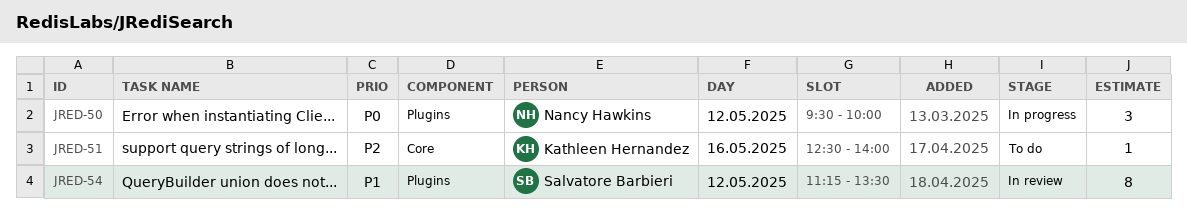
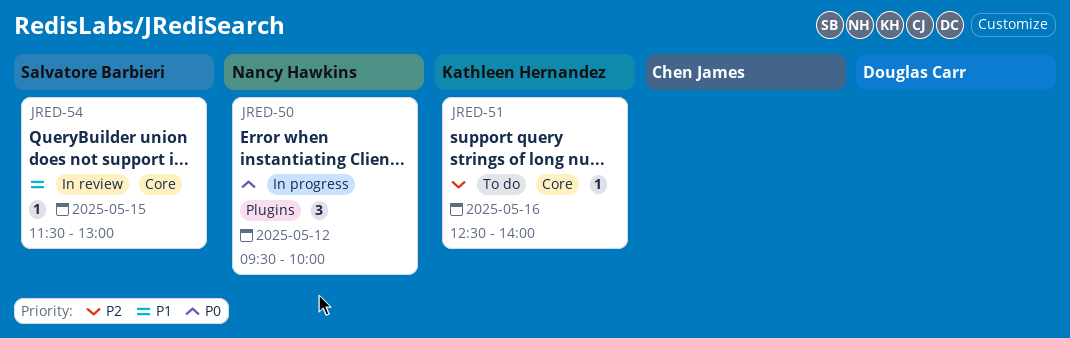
JRED-54, label: Plugins -> Core
JRED-54, estimate: 8 -> 1
JRED-54, day: May 12 -> May 15
JRED-54, begins: 11:15 -> 11:30
JRED-54, ends: 13:30 -> 13:00

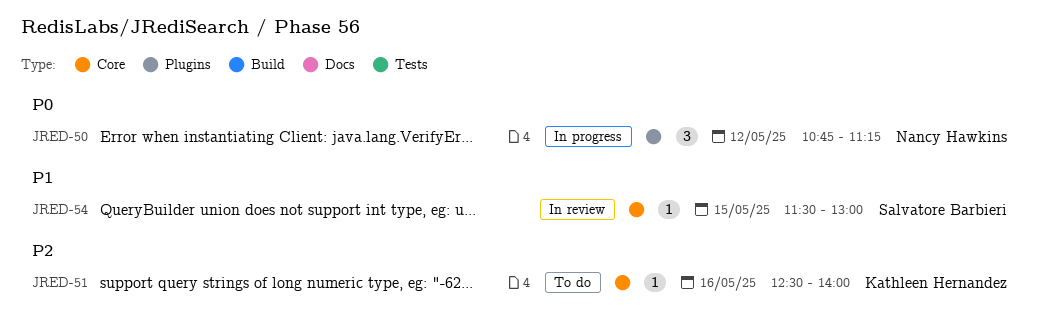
JRED-50, begins: 09:30 -> 10:45
JRED-50, ends: 10:00 -> 11:15

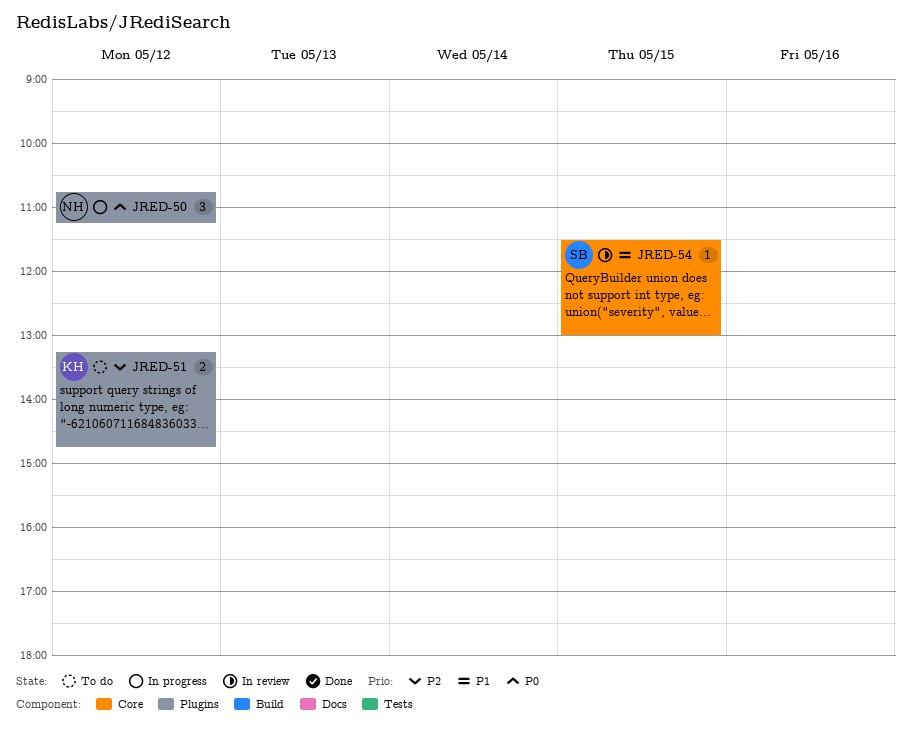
JRED-51, label: Core -> Plugins
JRED-51, estimate: 1 -> 2
JRED-51, day: May 16 -> May 12
JRED-51, begins: 12:30 -> 13:15
JRED-51, ends: 14:00 -> 14:45

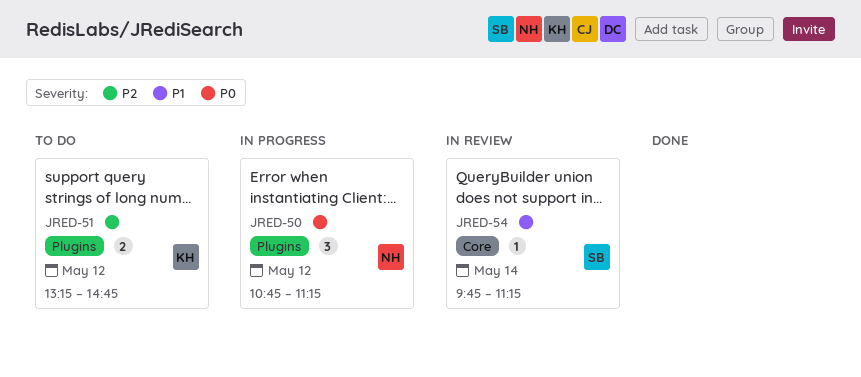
JRED-54, day: May 15 -> May 14
JRED-54, begins: 11:30 -> 09:45
JRED-54, ends: 13:00 -> 11:15

